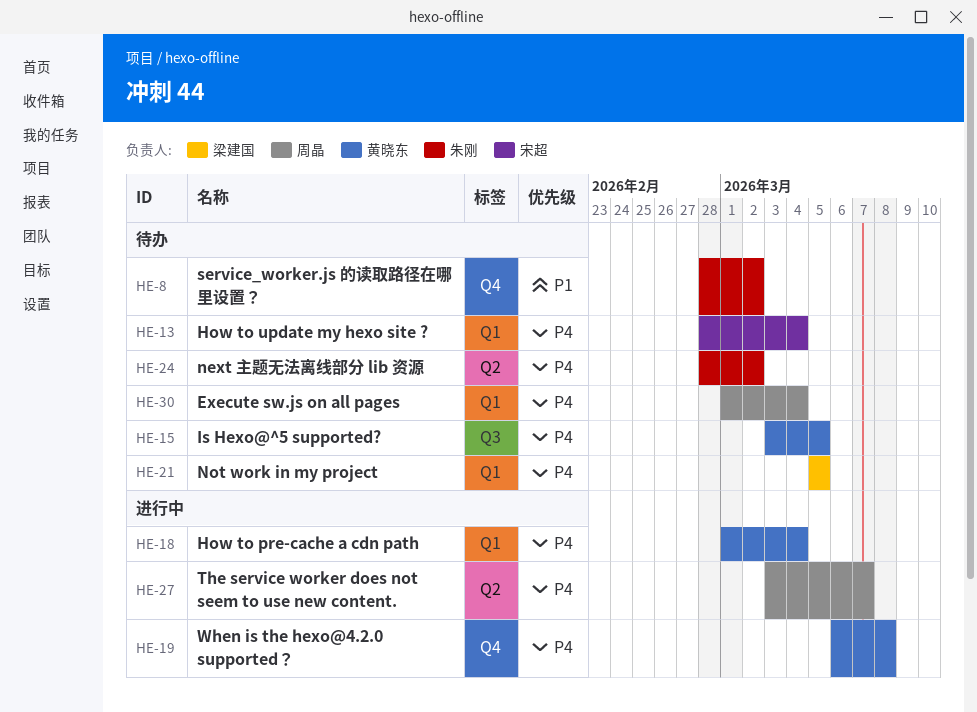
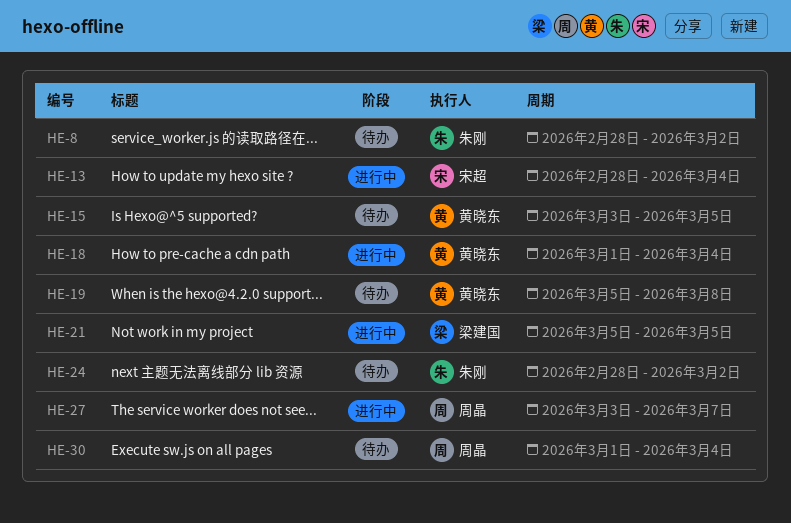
HE-13, status: 待办 -> 进行中
HE-19, status: 进行中 -> 待办
HE-19, start: Mar 6 -> Mar 5
HE-21, status: 待办 -> 进行中

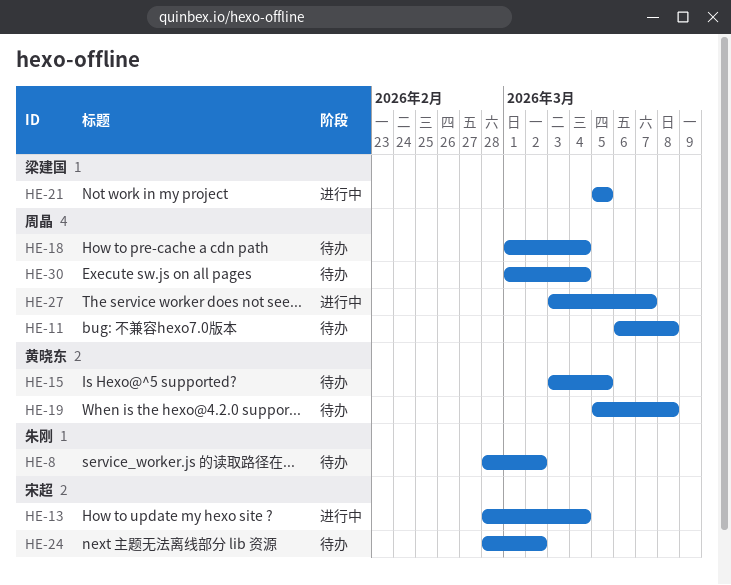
HE-11: none -> present
HE-18, status: 进行中 -> 待办
HE-18, owner: 黄晓东 -> 周晶
HE-24, owner: 朱刚 -> 宋超

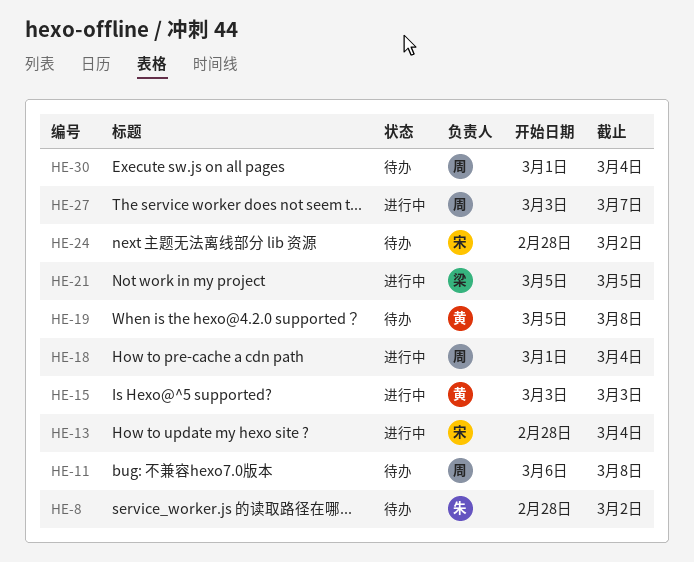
HE-15, status: 待办 -> 进行中
HE-15, due: Mar 5 -> Mar 3
HE-18, status: 待办 -> 进行中

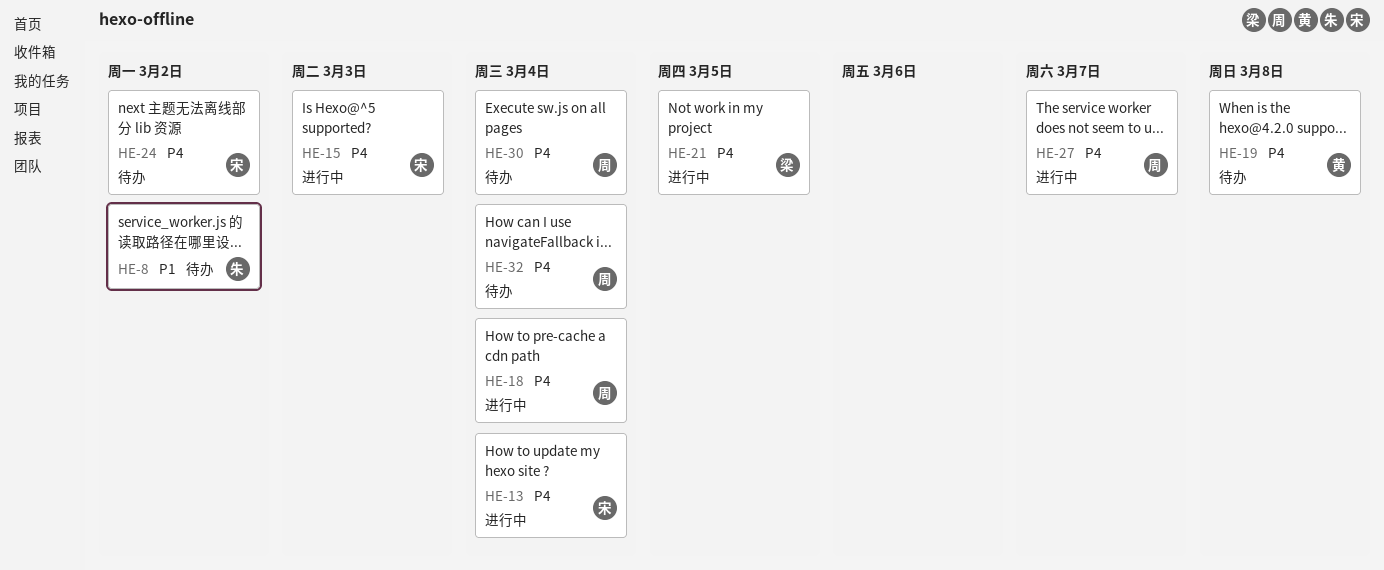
HE-11: present -> none
HE-15, owner: 黄 -> 宋
HE-32: none -> present

